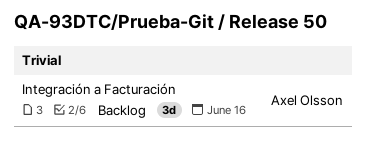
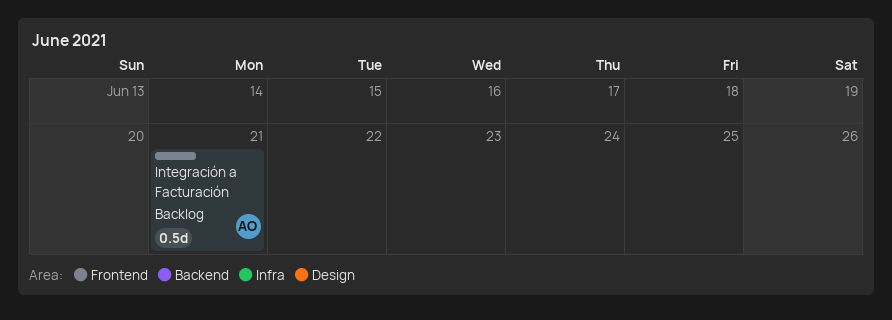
Integración a Facturación, estimate: 3d -> 0.5d
Integración a Facturación, due: Jun 16 -> Jun 21

